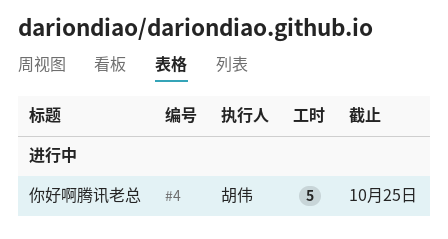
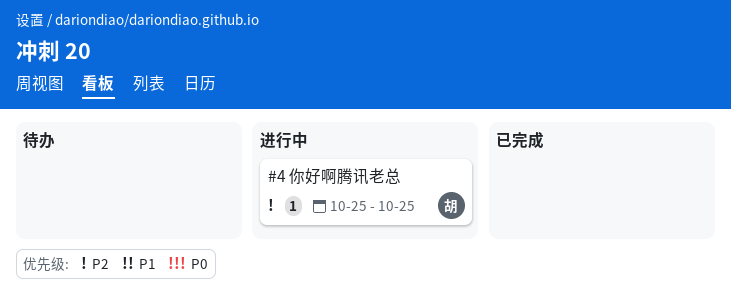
#4, estimate: 5 -> 1

